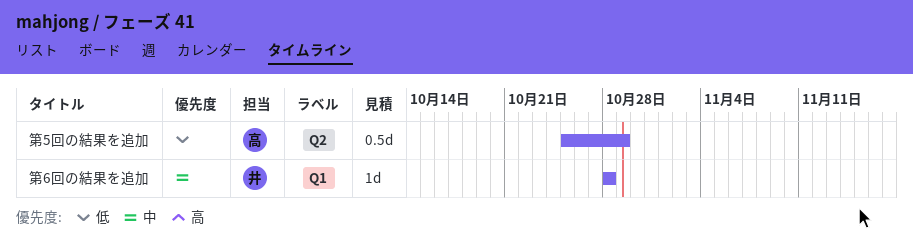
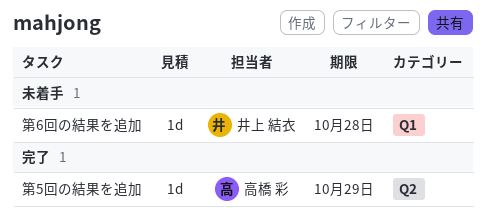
第5回の結果を追加, estimate: 0.5d -> 1d

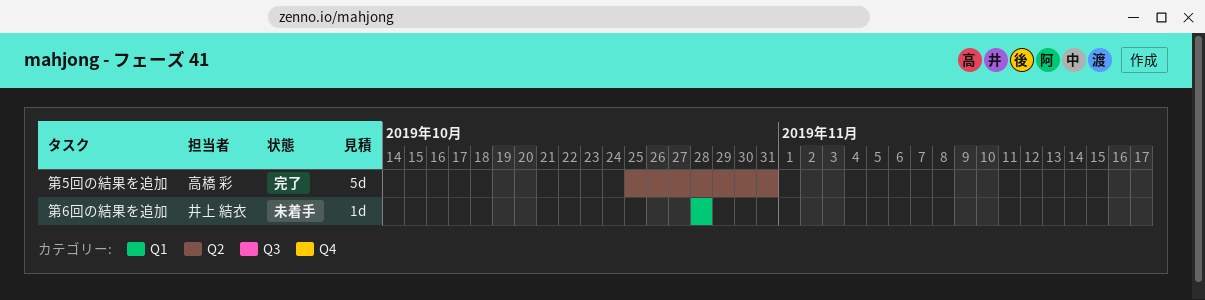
第5回の結果を追加, estimate: 1d -> 5d
第5回の結果を追加, due: Oct 29 -> Oct 31

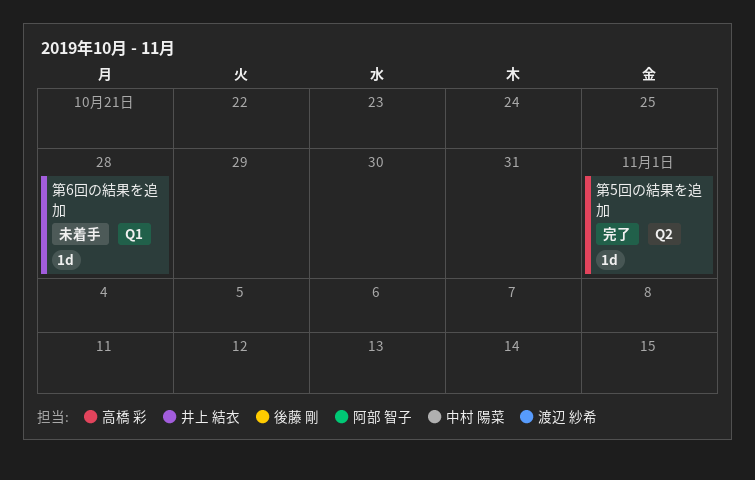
第5回の結果を追加, estimate: 5d -> 1d
第5回の結果を追加, due: Oct 31 -> Nov 1

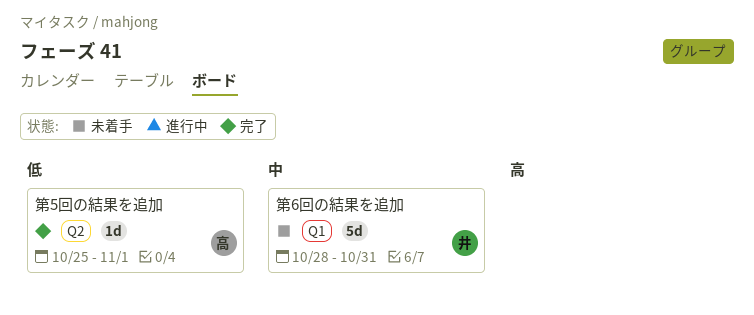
第6回の結果を追加, estimate: 1d -> 5d
第6回の結果を追加, due: Oct 28 -> Oct 31

